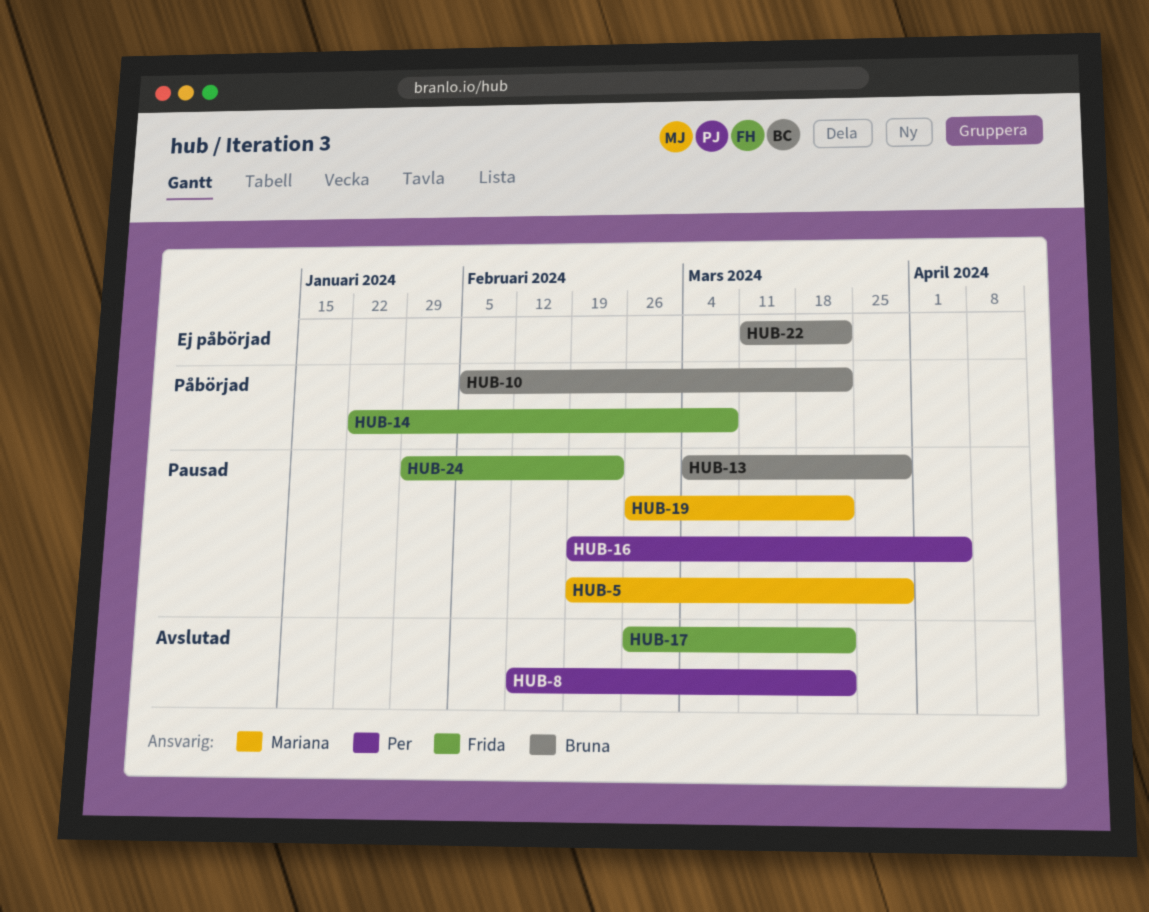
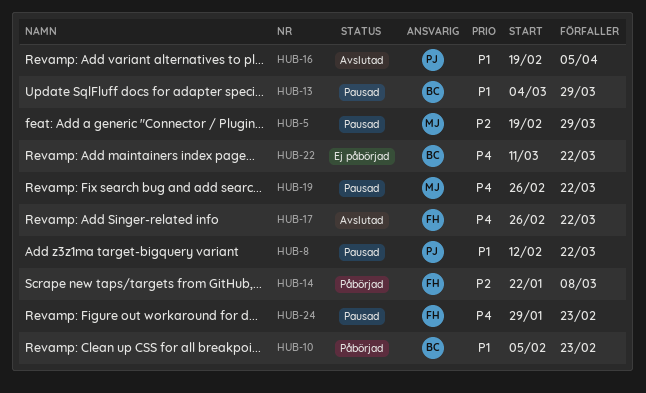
HUB-8, status: Avslutad -> Pausad
HUB-10, due: Mar 22 -> Feb 23
HUB-16, status: Pausad -> Avslutad

